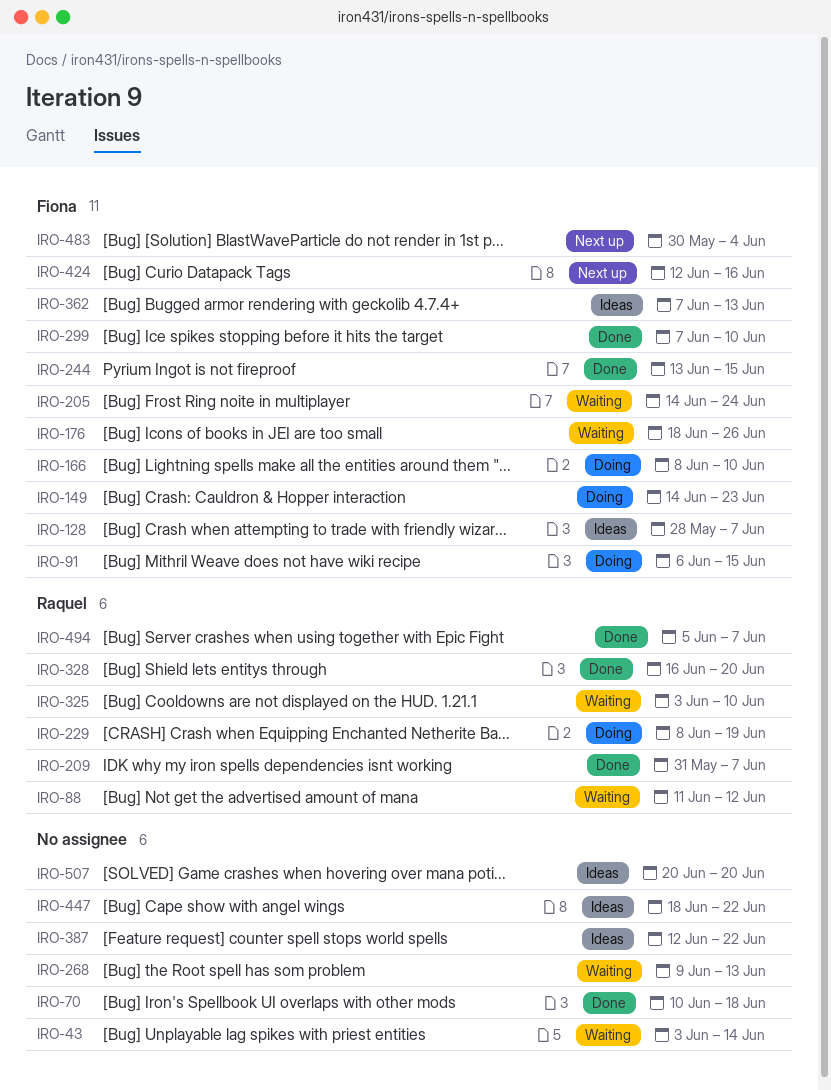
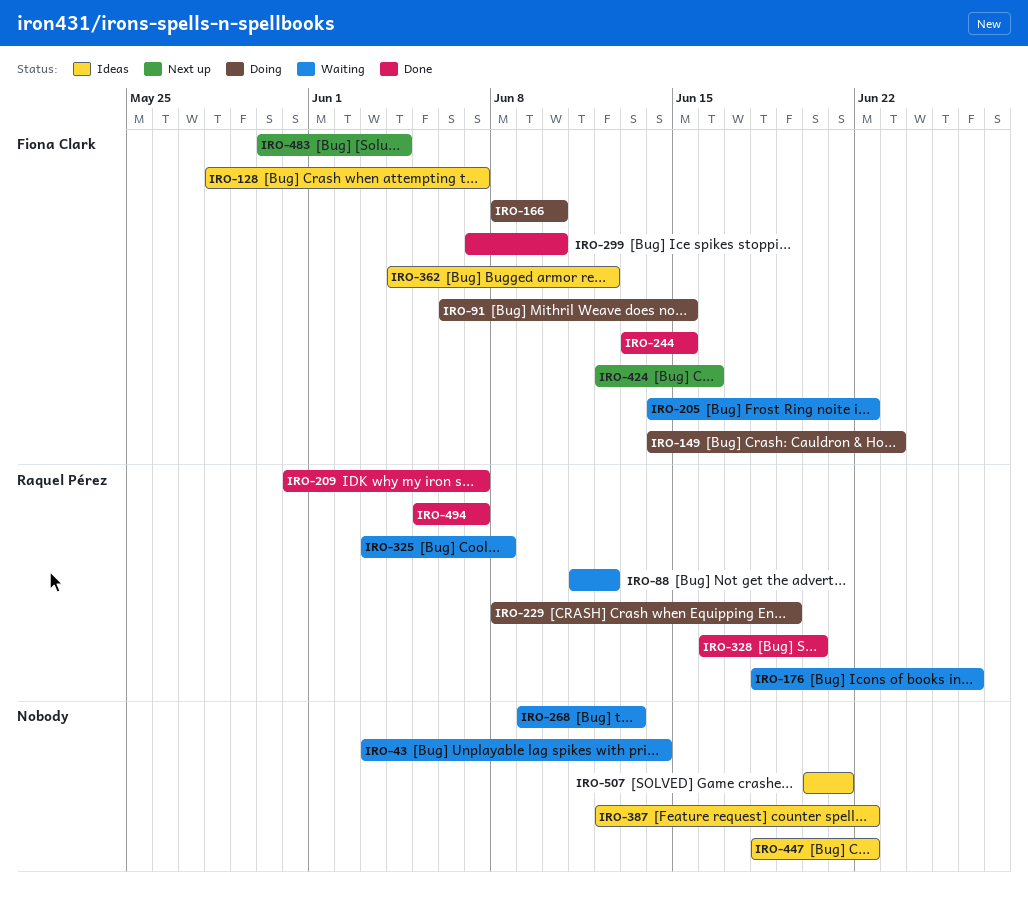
IRO-70: present -> none
IRO-176, owner: Fiona Clark -> Raquel Pérez
IRO-205, due: Jun 24 -> Jun 22
IRO-325, due: Jun 10 -> Jun 8
IRO-362, start: Jun 7 -> Jun 4
IRO-362, due: Jun 13 -> Jun 12
IRO-507, due: Jun 20 -> Jun 21

